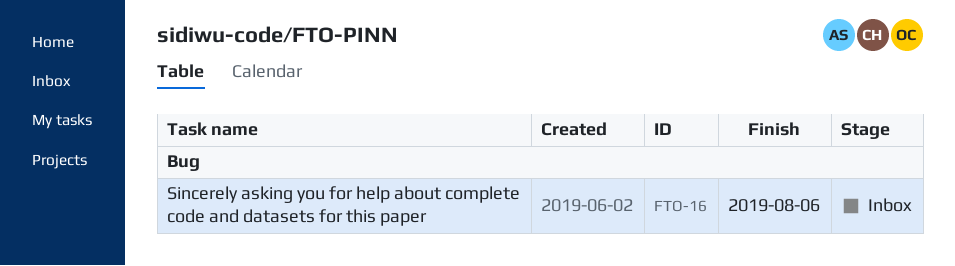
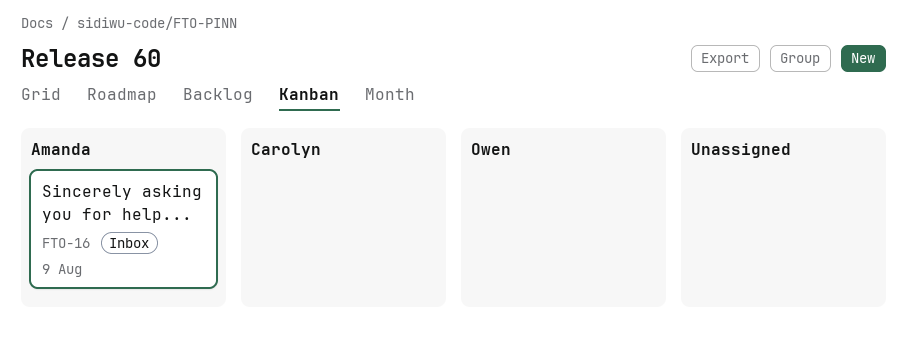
FTO-16, due: Aug 6 -> Aug 9

